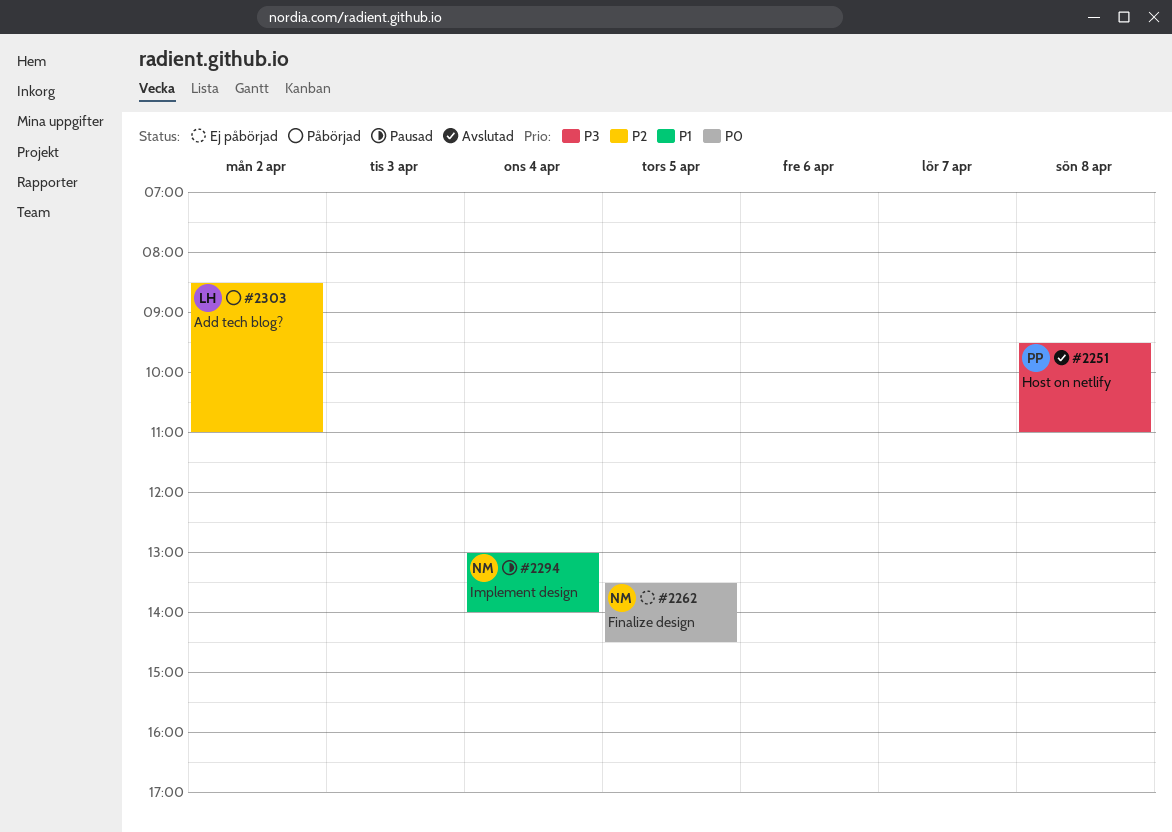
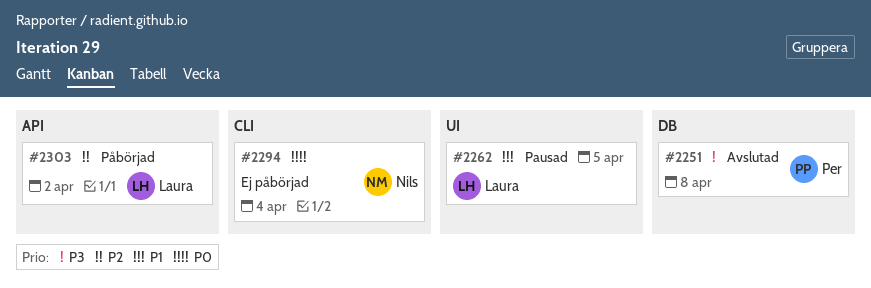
#2262, status: Ej påbörjad -> Pausad
#2262, owner: Nils -> Laura
#2262, priority: P0 -> P1
#2294, status: Pausad -> Ej påbörjad
#2294, priority: P1 -> P0

